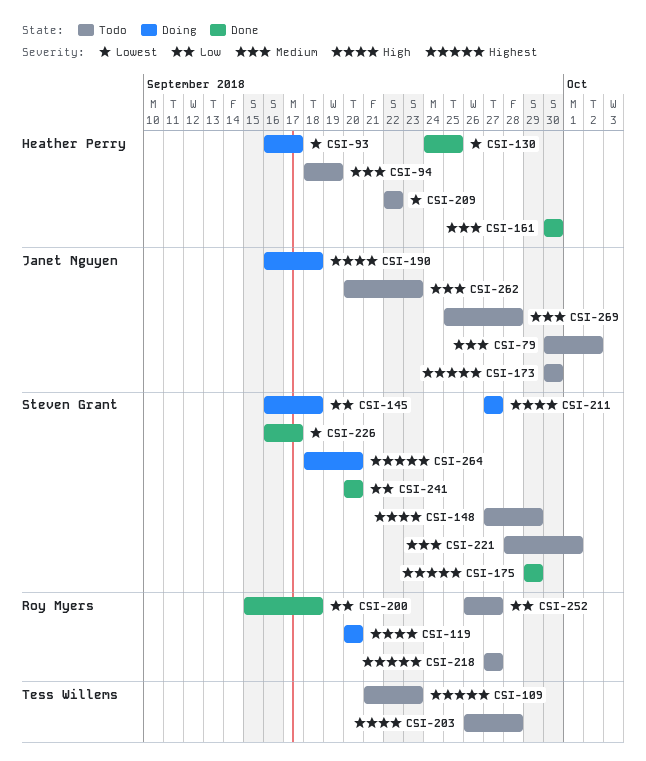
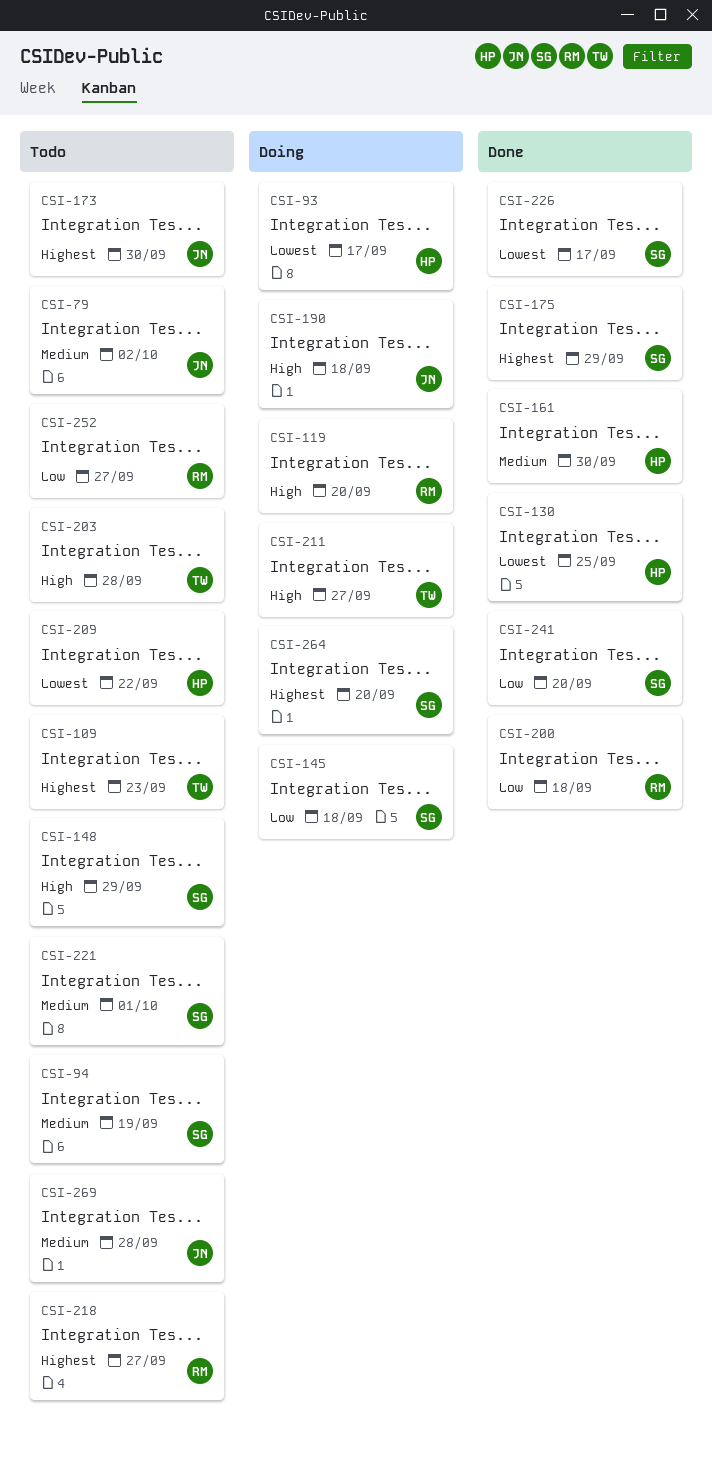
CSI-94, owner: Heather Perry -> Steven Grant
CSI-211, owner: Steven Grant -> Tess Willems
CSI-262: present -> none

